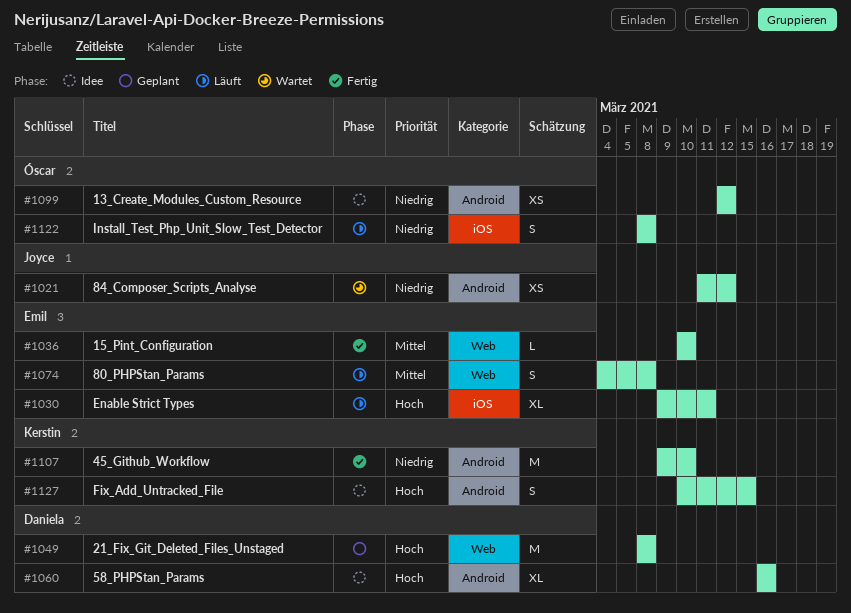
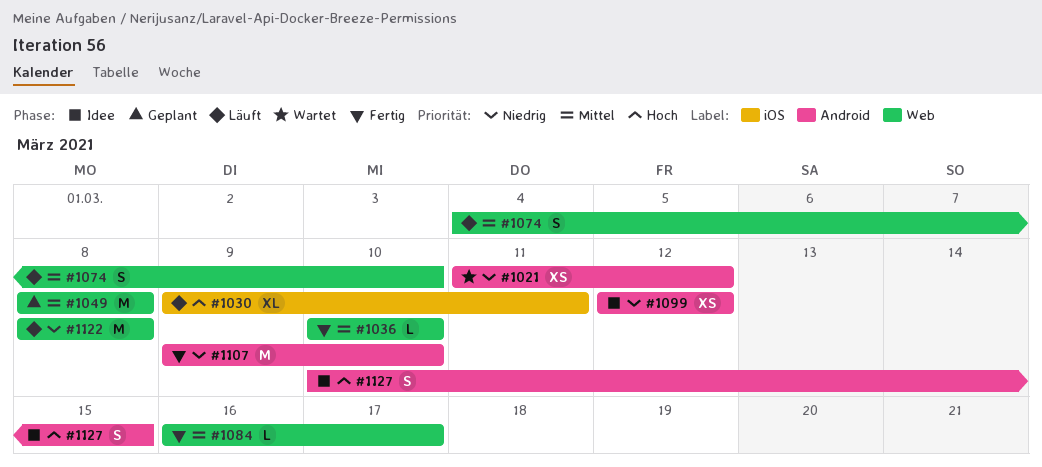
#1049, priority: Hoch -> Mittel
#1060: present -> none
#1074, due: Mar 8 -> Mar 10
#1084: none -> present
#1122, label: iOS -> Web
#1122, estimate: S -> M

